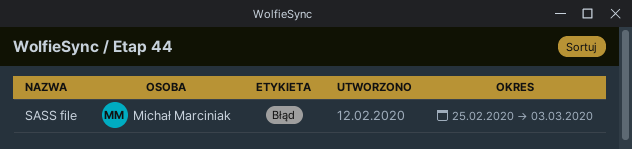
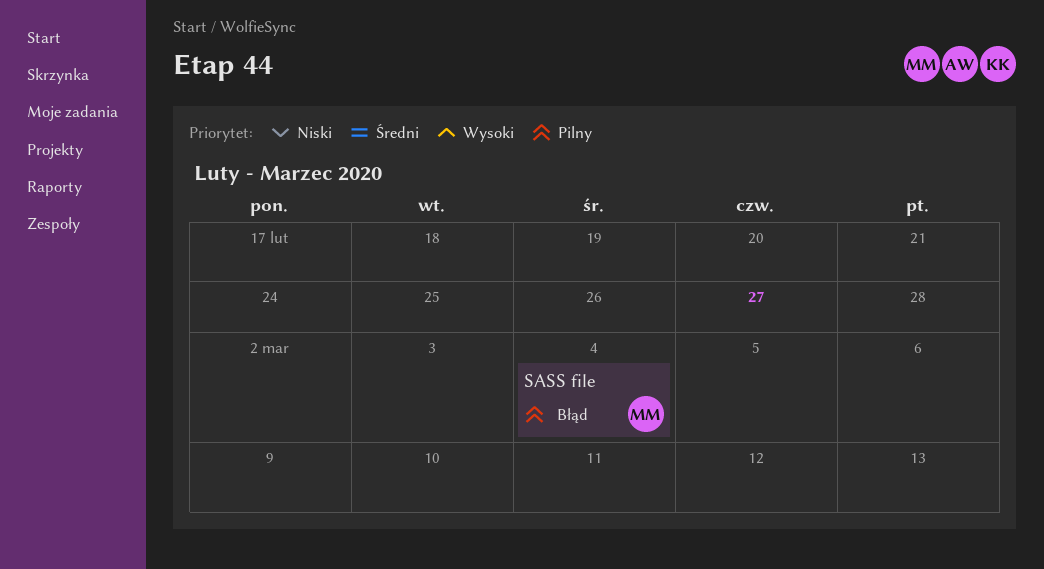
SASS file, due: Mar 3 -> Mar 4

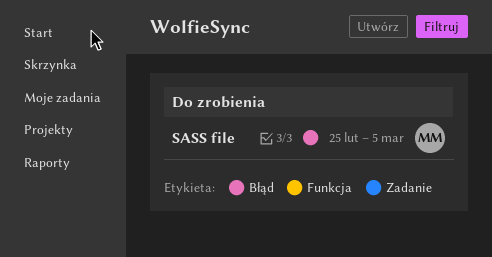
SASS file, due: Mar 4 -> Mar 5

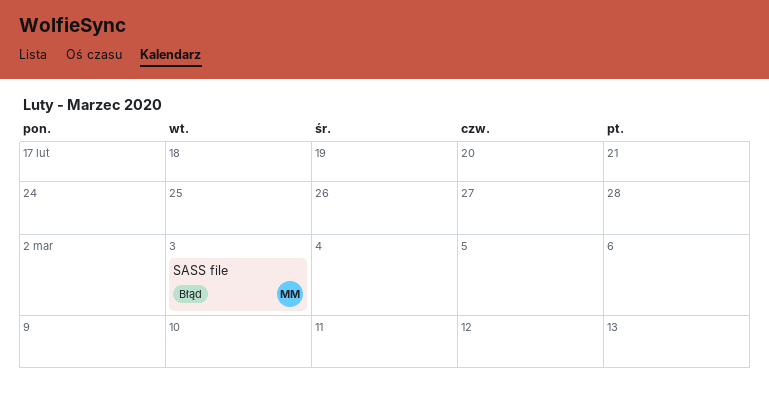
SASS file, due: Mar 5 -> Mar 3

